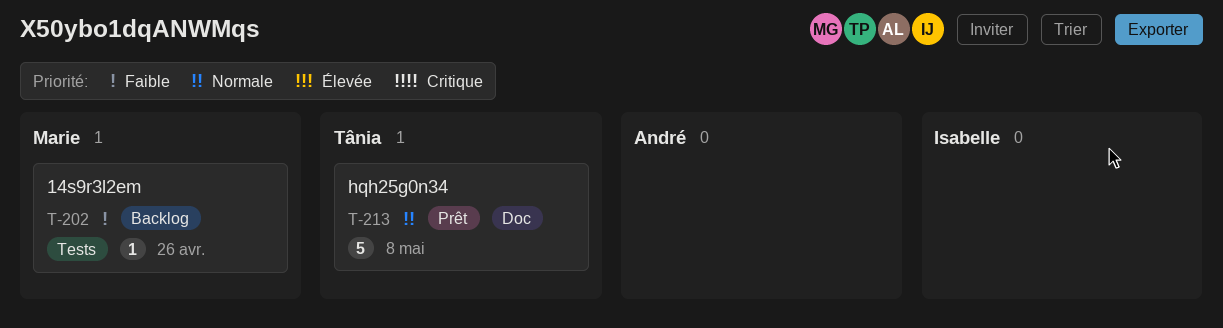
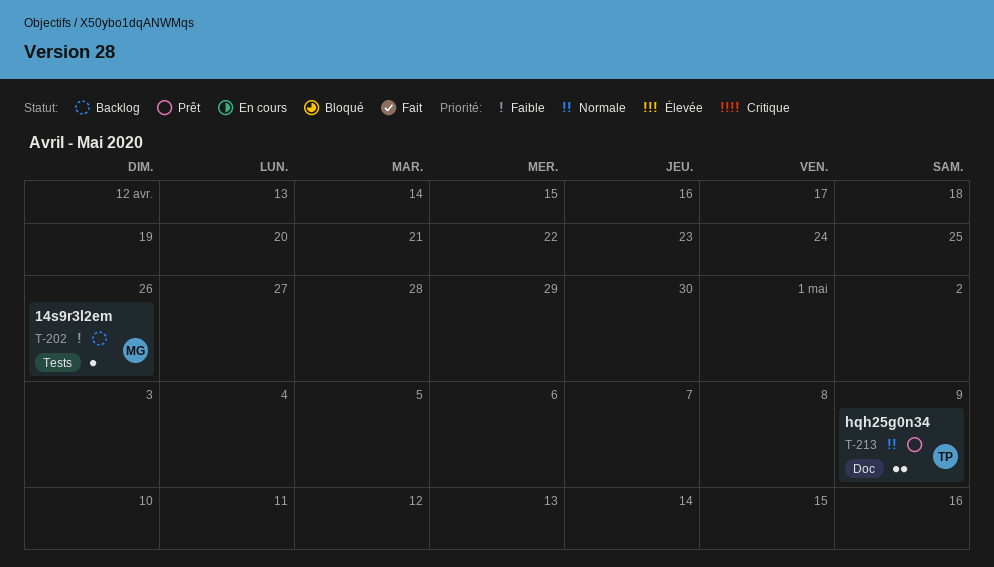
T-213, estimate: 5 -> 2
T-213, due: May 8 -> May 9

